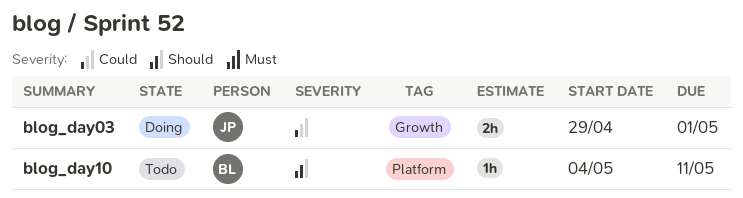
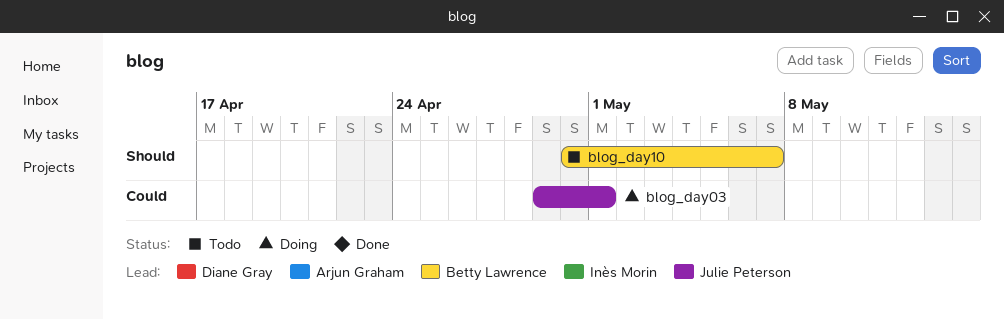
blog_day10, start: May 4 -> Apr 30
blog_day10, due: May 11 -> May 7

